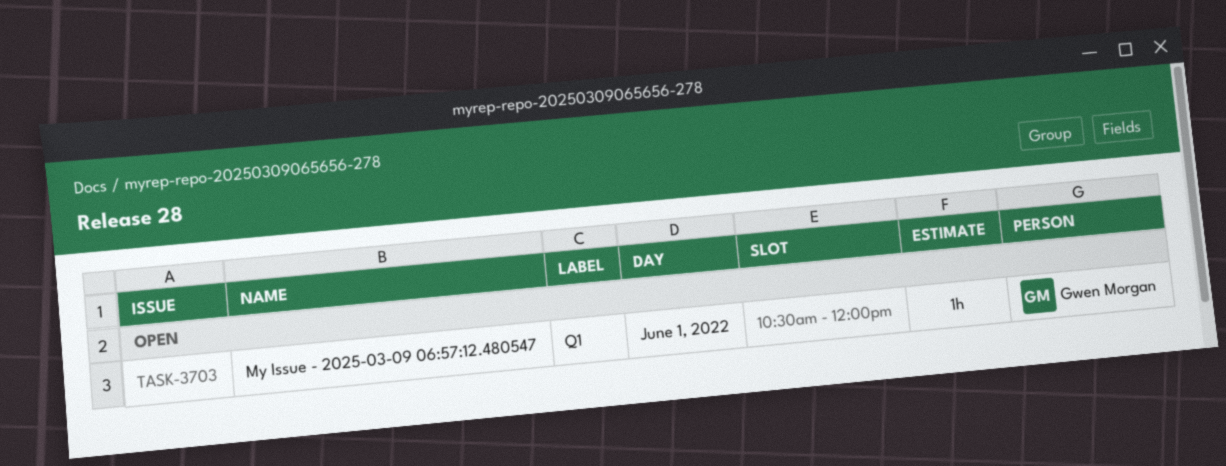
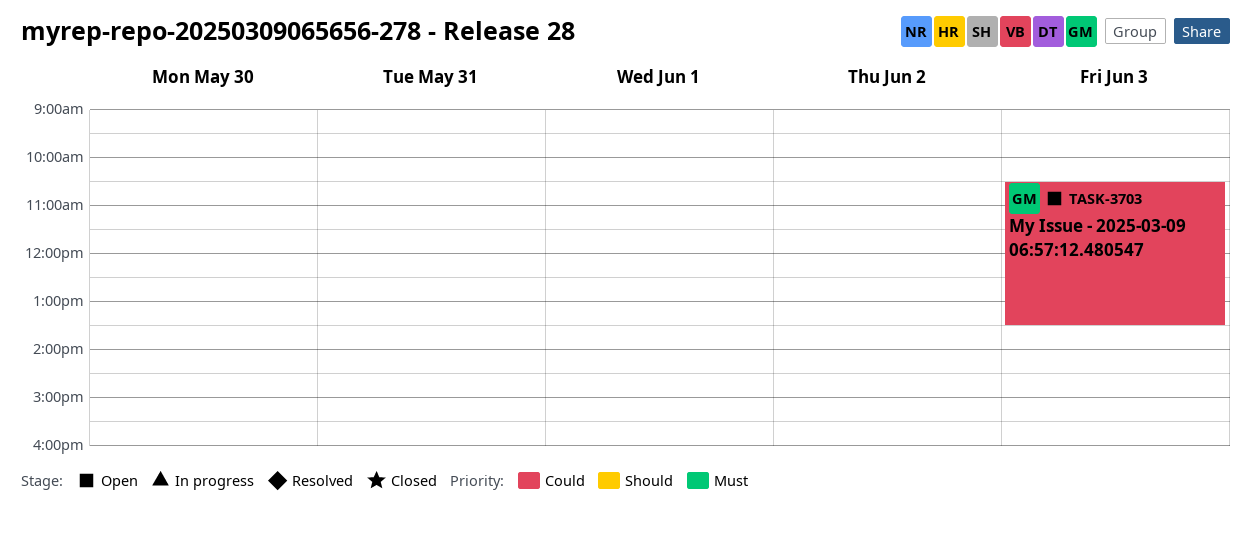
TASK-3703, day: Jun 1 -> Jun 3
TASK-3703, ends: 12:00 -> 13:30

